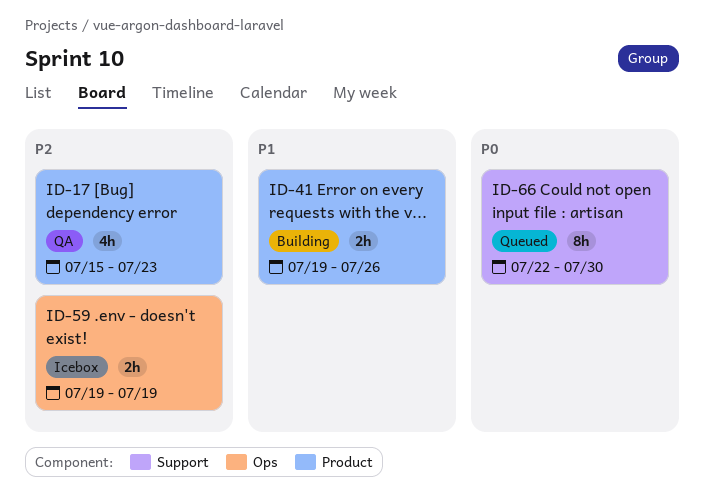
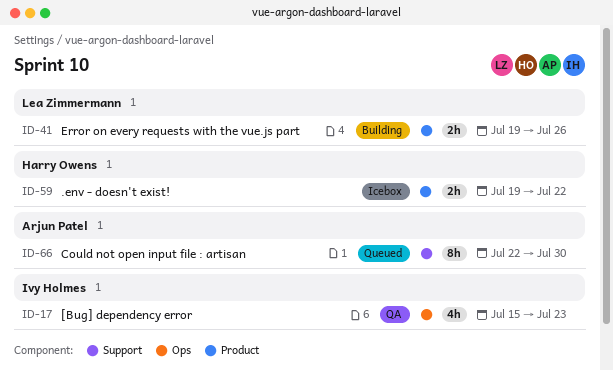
ID-17, label: Product -> Ops
ID-59, label: Ops -> Product
ID-59, due: Jul 19 -> Jul 22

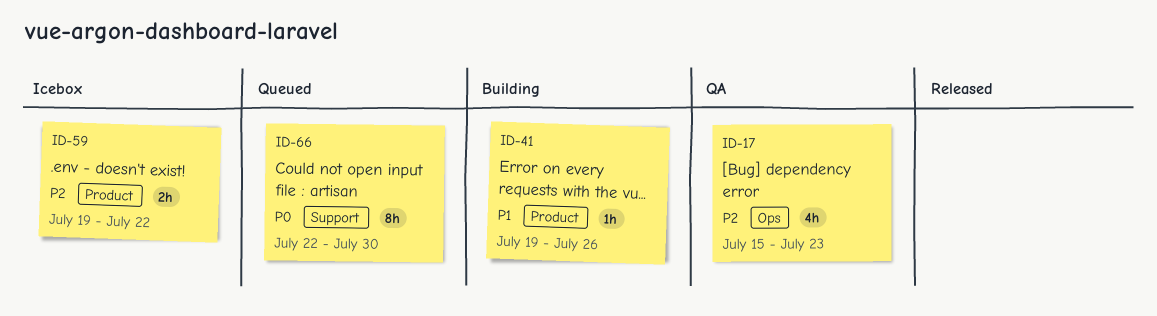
ID-41, estimate: 2h -> 1h

